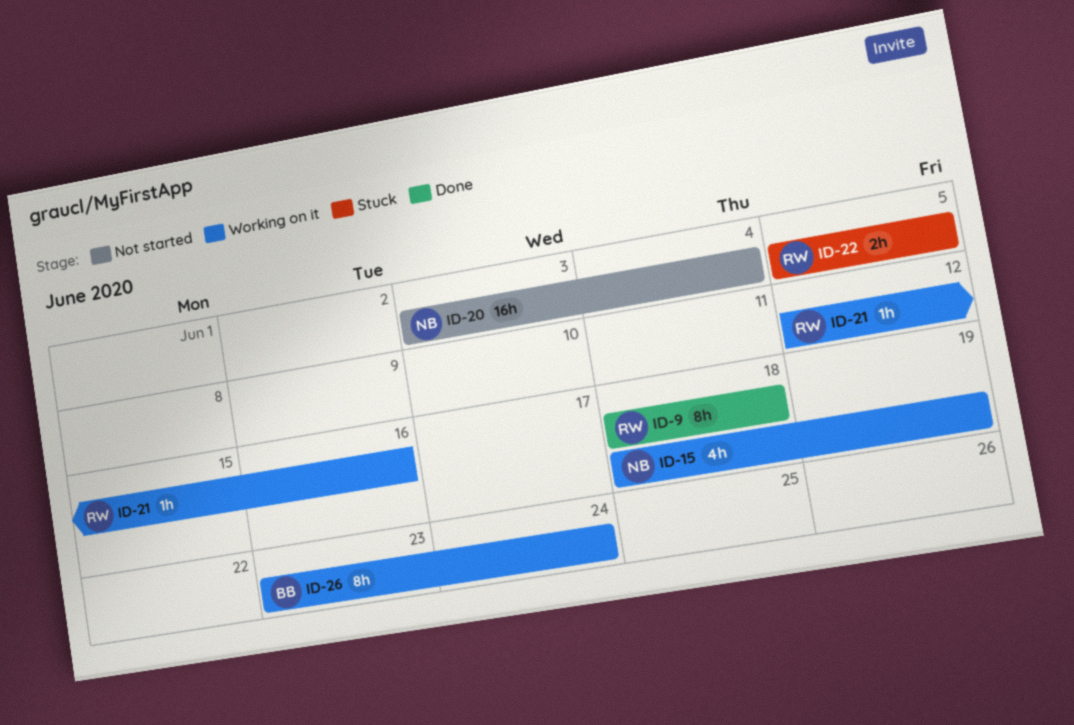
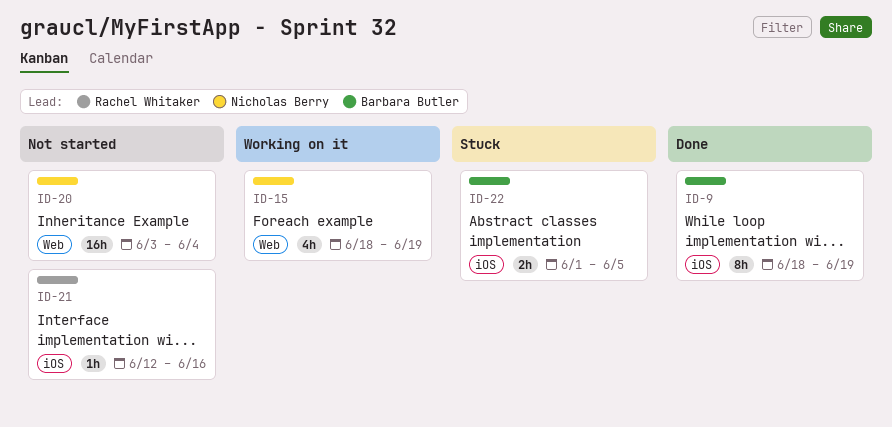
ID-9, owner: Rachel Whitaker -> Barbara Butler
ID-9, due: Jun 18 -> Jun 19
ID-21, status: Working on it -> Not started
ID-22, owner: Rachel Whitaker -> Barbara Butler
ID-22, start: Jun 5 -> Jun 1
ID-26: present -> none

